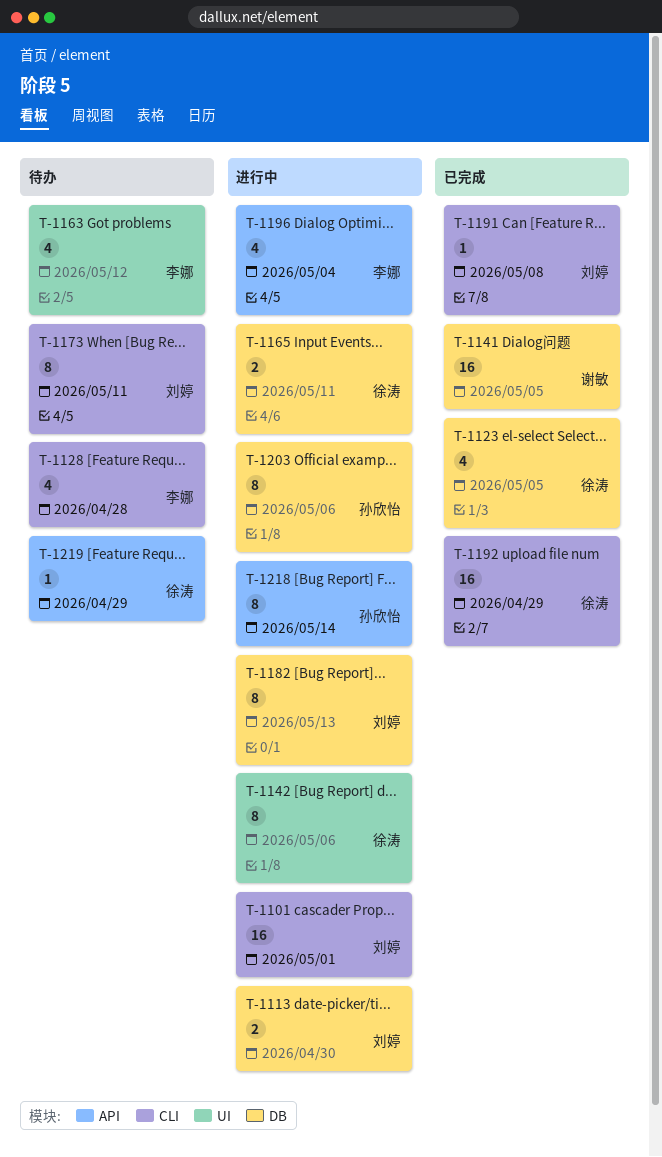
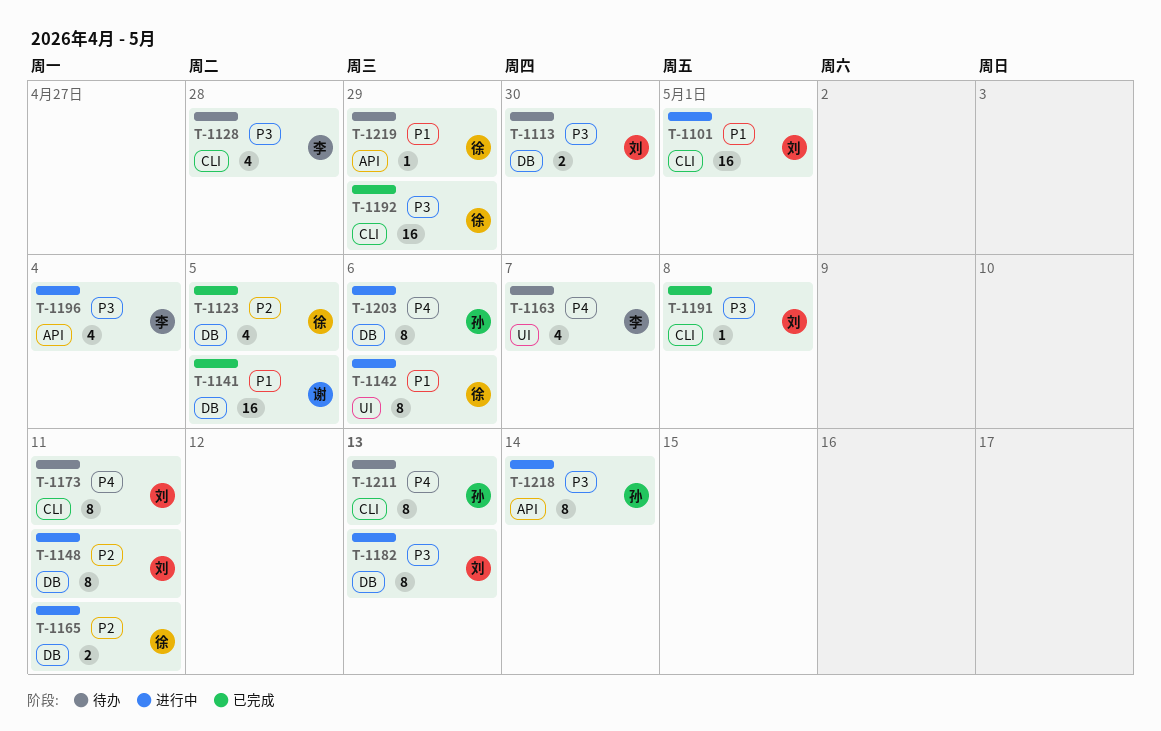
T-1113, status: 进行中 -> 待办
T-1148: none -> present
T-1163, due: May 12 -> May 7
T-1211: none -> present

